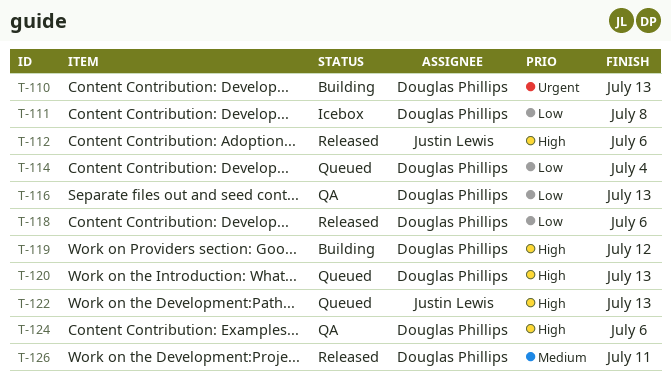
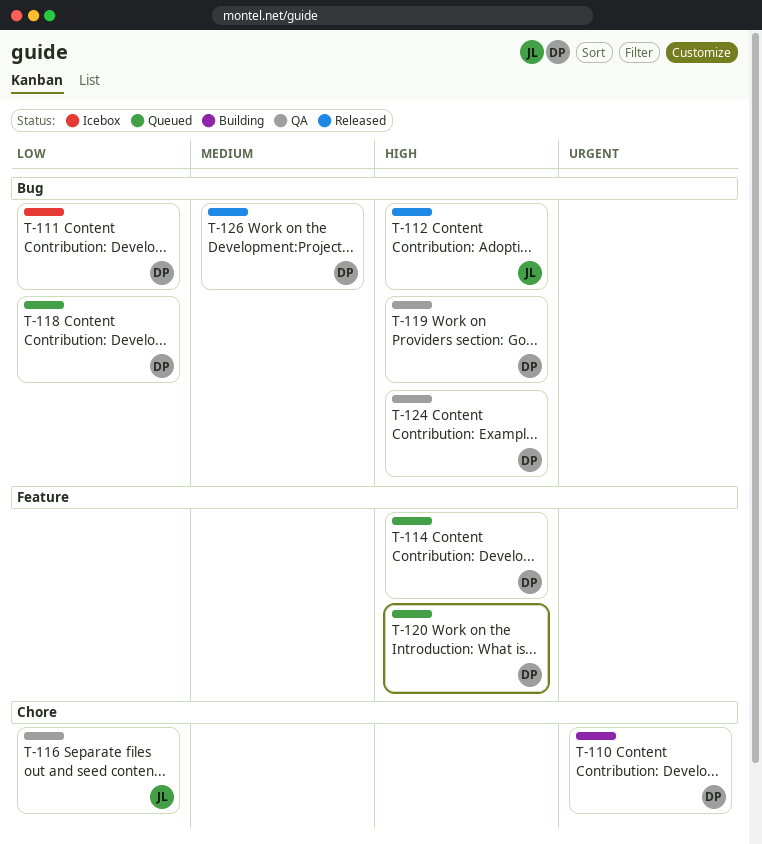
T-114, priority: Low -> High
T-116, owner: Douglas Phillips -> Justin Lewis
T-118, status: Released -> Queued
T-119, status: Building -> QA
T-122: present -> none

